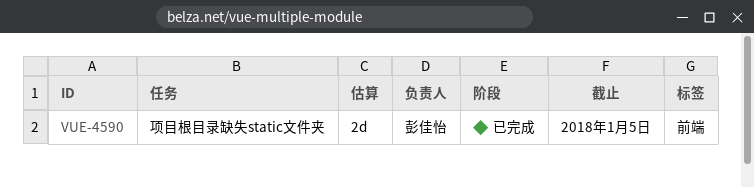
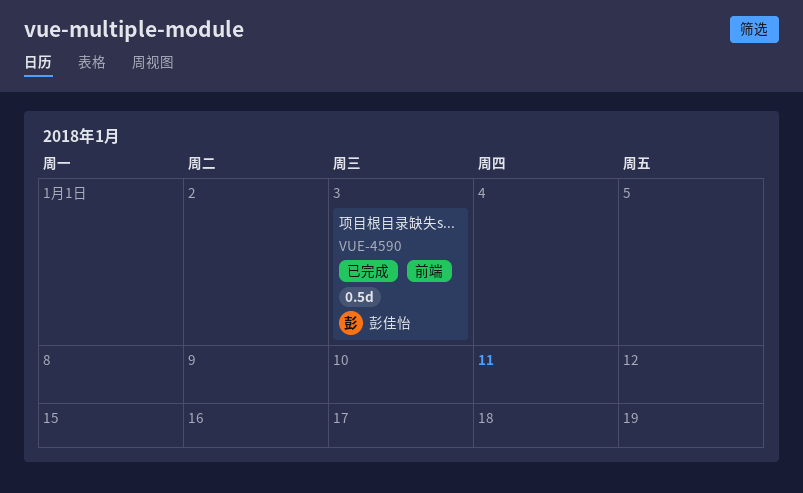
VUE-4590, estimate: 2d -> 0.5d
VUE-4590, due: Jan 5 -> Jan 3

